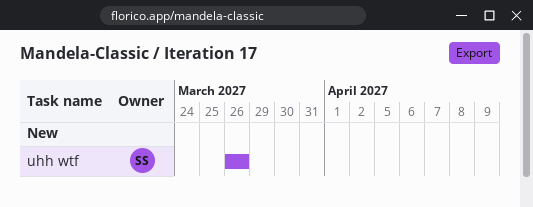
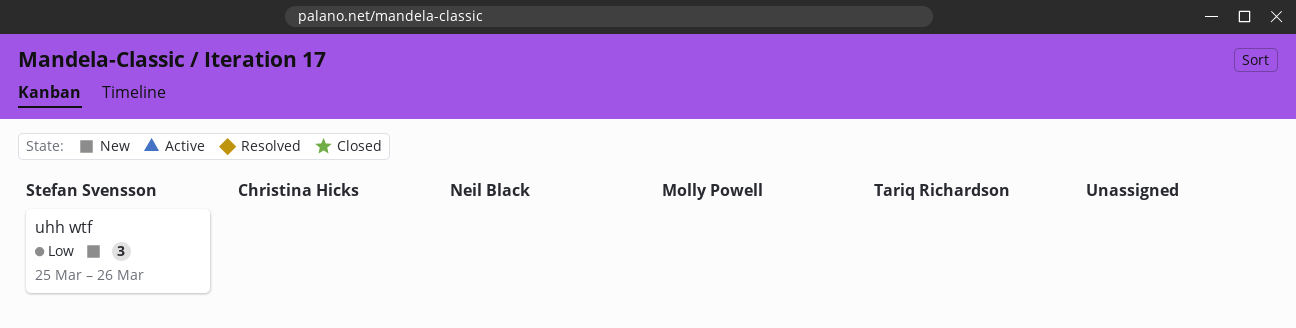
uhh wtf, start: Mar 26 -> Mar 25

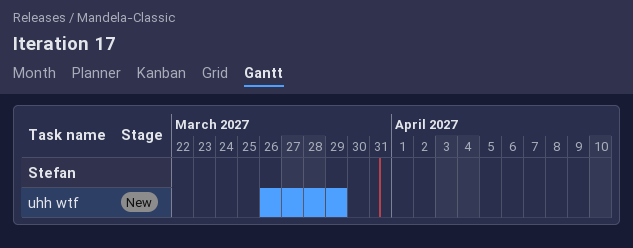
uhh wtf, start: Mar 25 -> Mar 26
uhh wtf, due: Mar 26 -> Mar 29

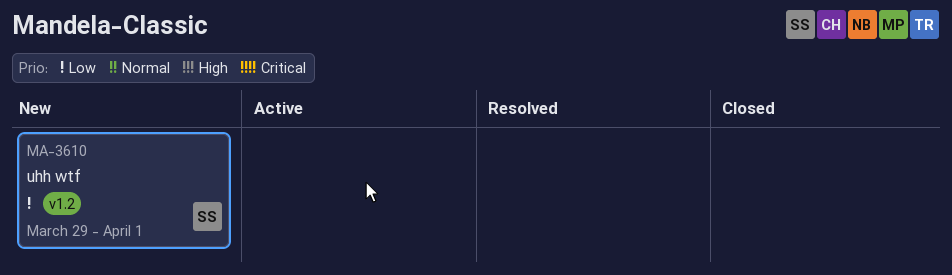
uhh wtf, start: Mar 26 -> Mar 29
uhh wtf, due: Mar 29 -> Apr 1

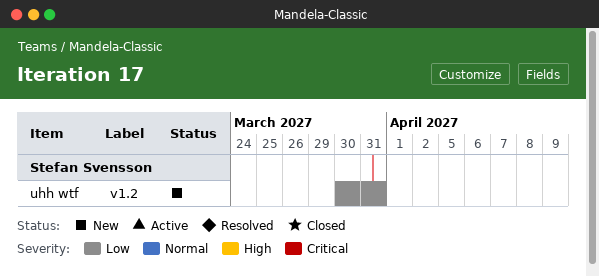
uhh wtf, start: Mar 29 -> Mar 30
uhh wtf, due: Apr 1 -> Mar 31

